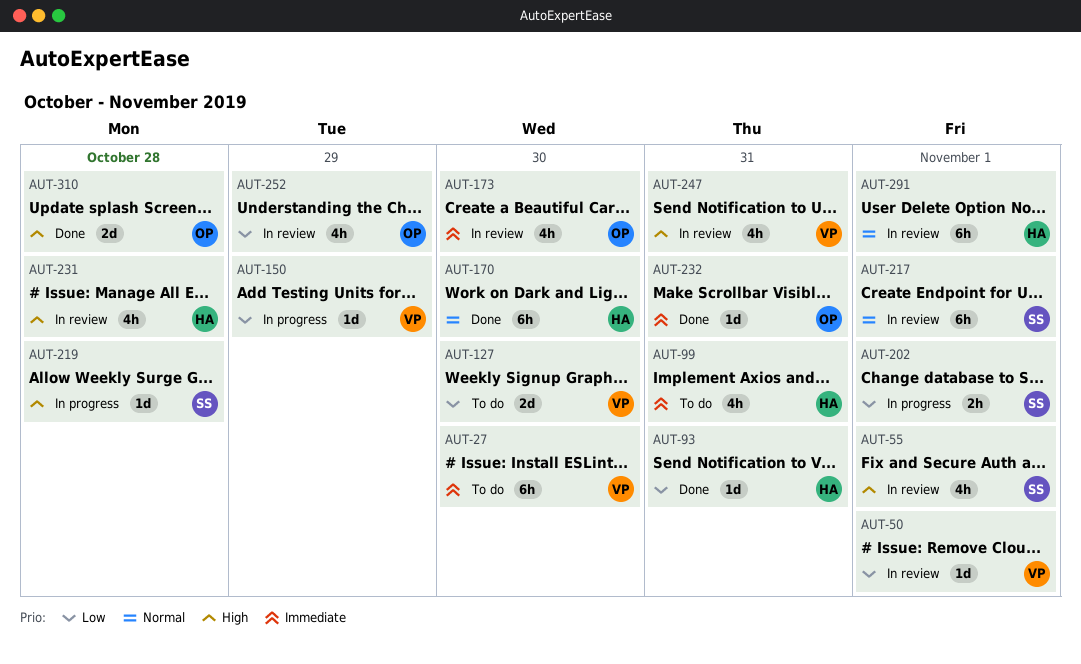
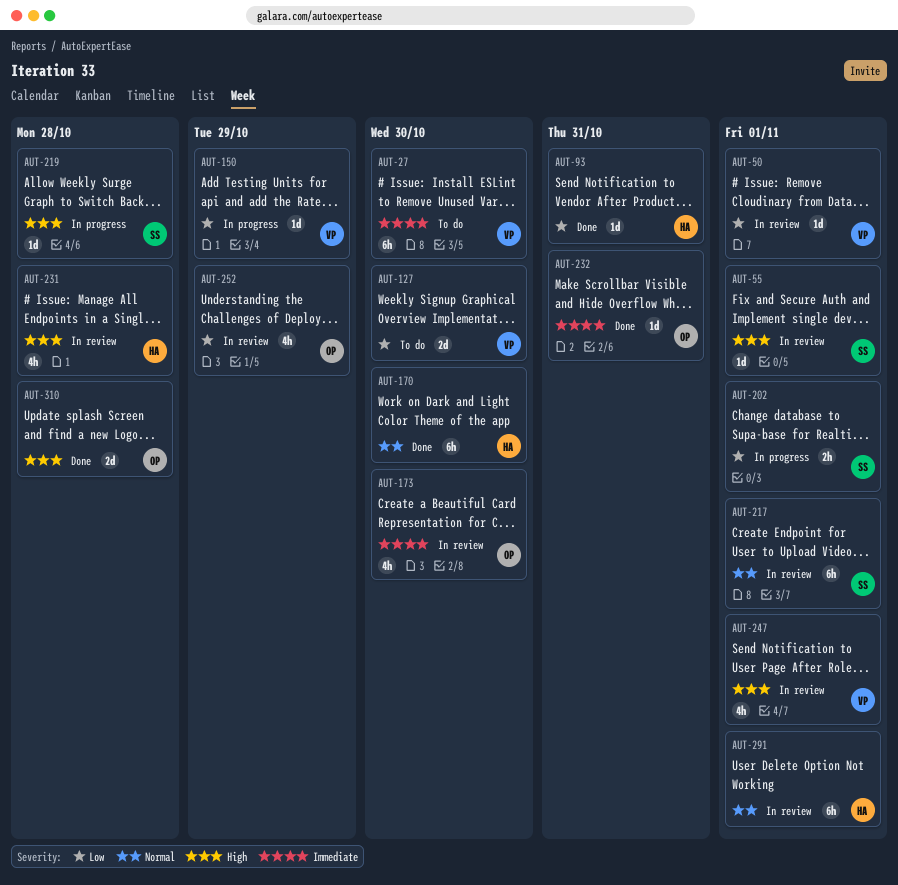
AUT-55, estimate: 4h -> 1d
AUT-99: present -> none
AUT-247, due: Oct 31 -> Nov 1

